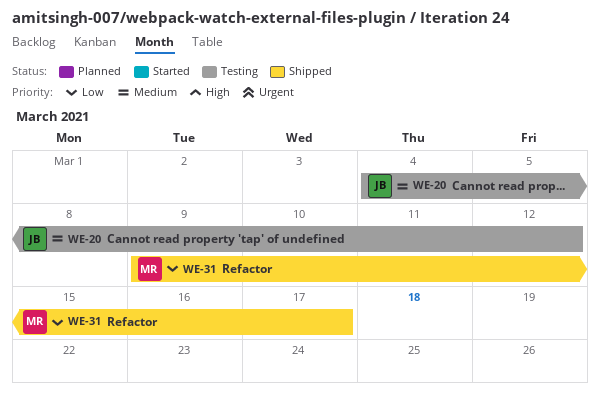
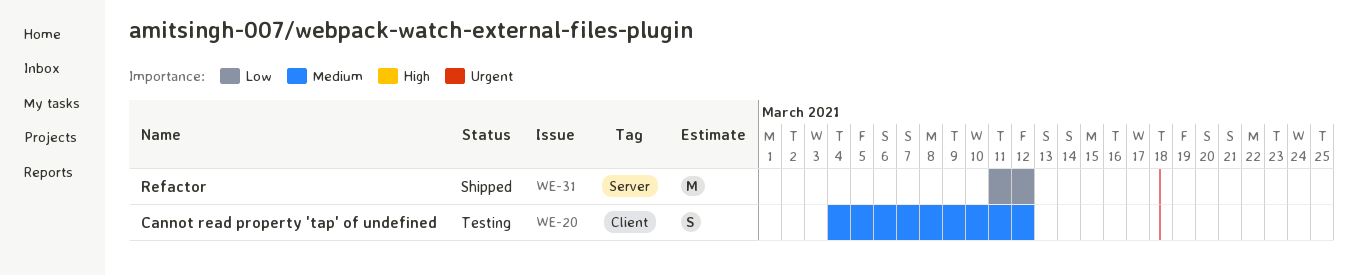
WE-31, start: Mar 9 -> Mar 11
WE-31, due: Mar 17 -> Mar 12

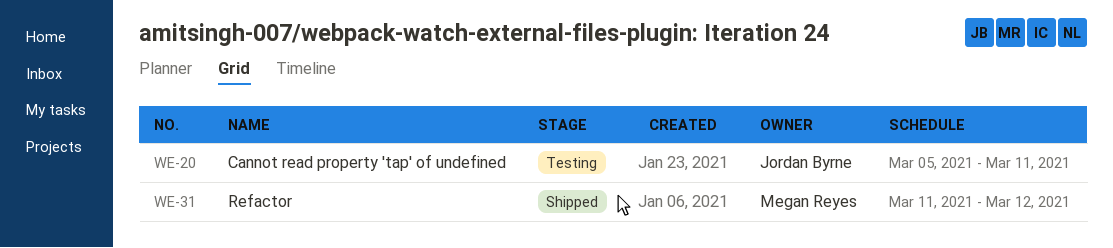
WE-20, start: Mar 4 -> Mar 5
WE-20, due: Mar 12 -> Mar 11

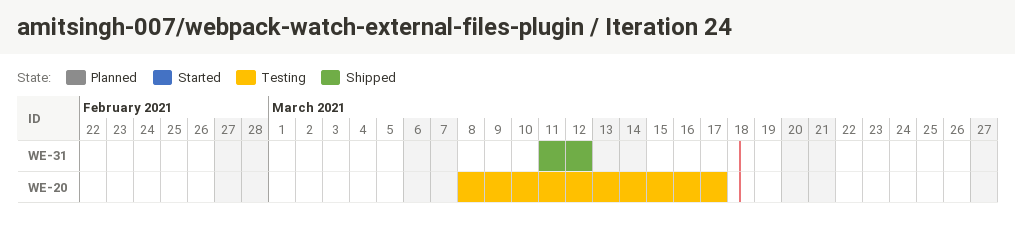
WE-20, start: Mar 5 -> Mar 8
WE-20, due: Mar 11 -> Mar 17

